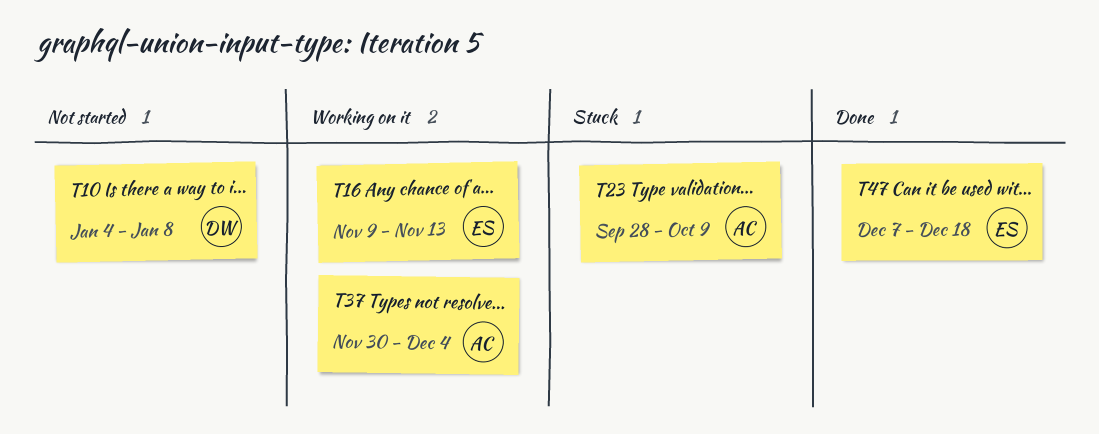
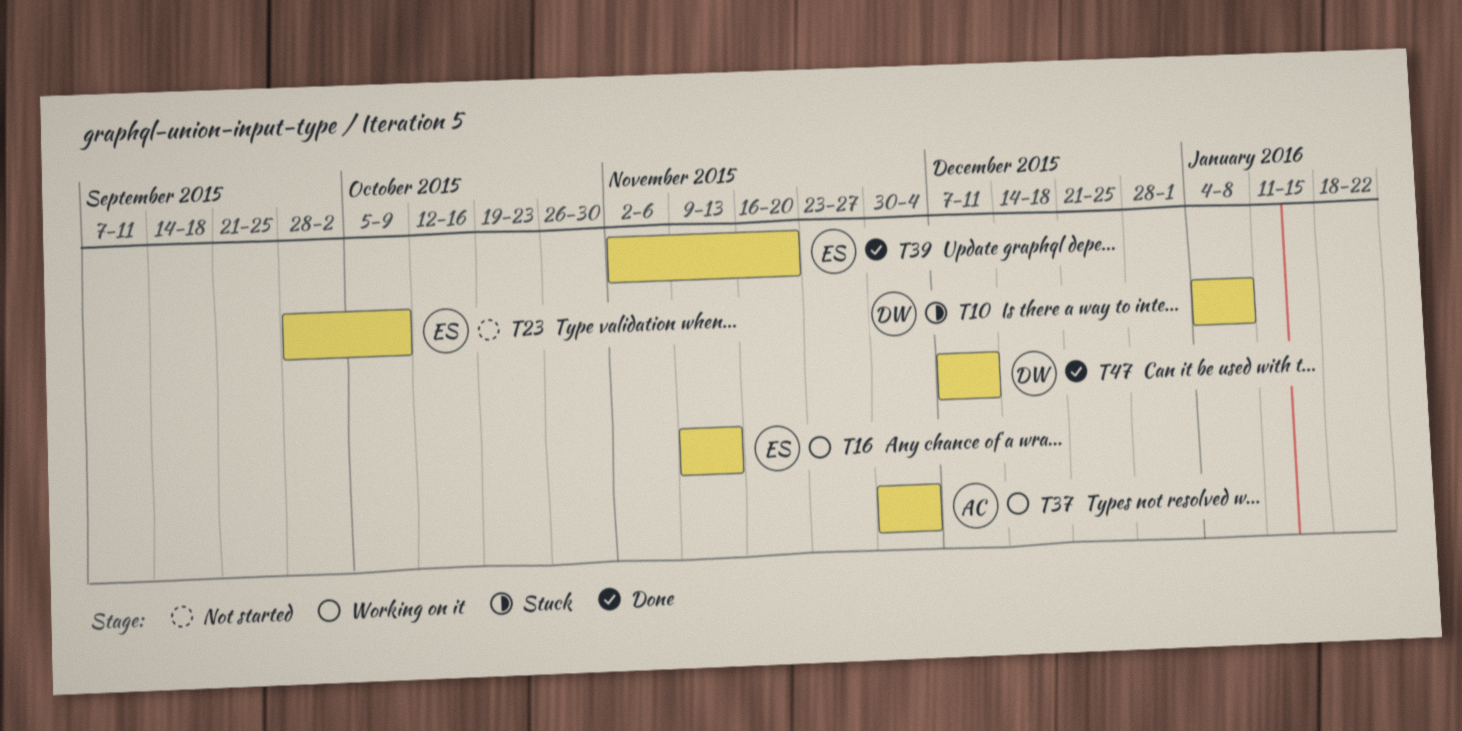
T10, status: Not started -> Stuck
T23, status: Stuck -> Not started
T23, owner: AC -> ES
T39: none -> present
T47, owner: ES -> DW
T47, due: Dec 18 -> Dec 11

